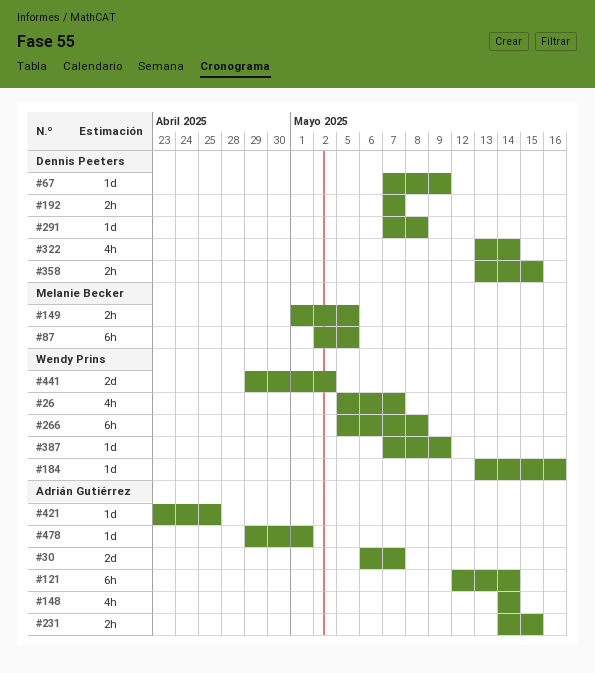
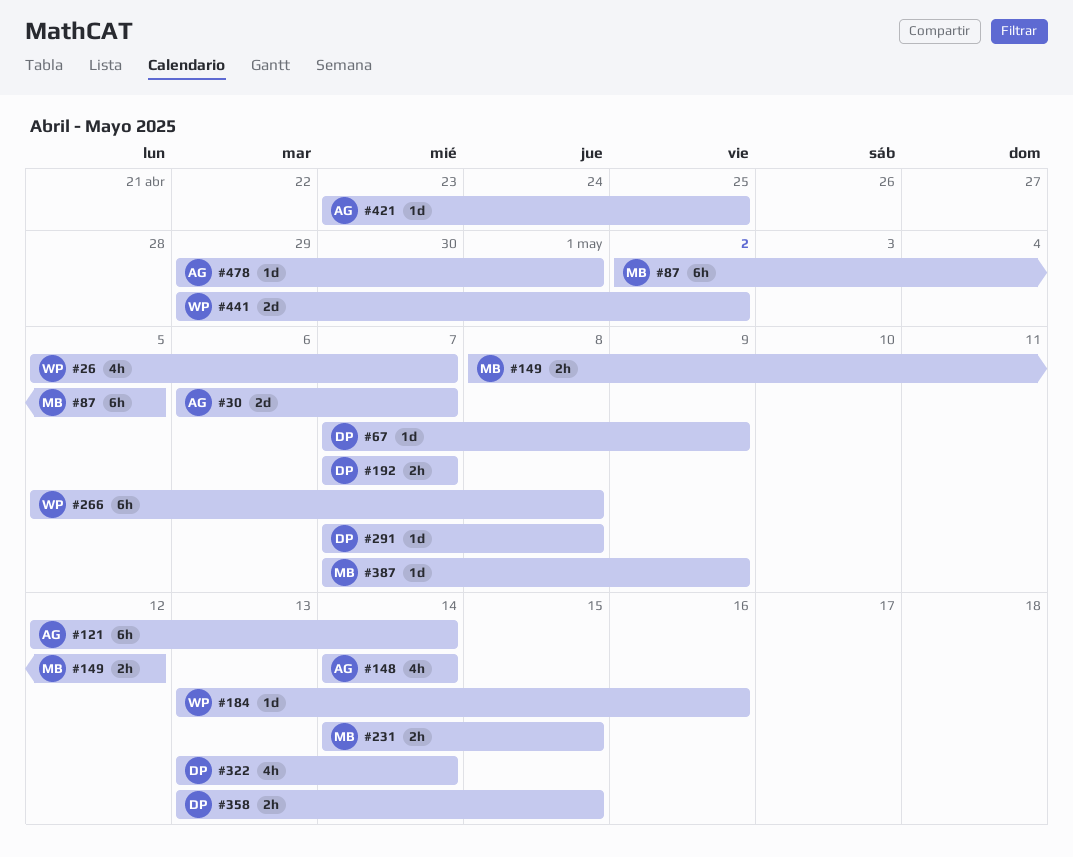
#149, start: May 1 -> May 8
#149, due: May 5 -> May 12
#231, owner: Adrián Gutiérrez -> Melanie Becker
#387, owner: Wendy Prins -> Melanie Becker

